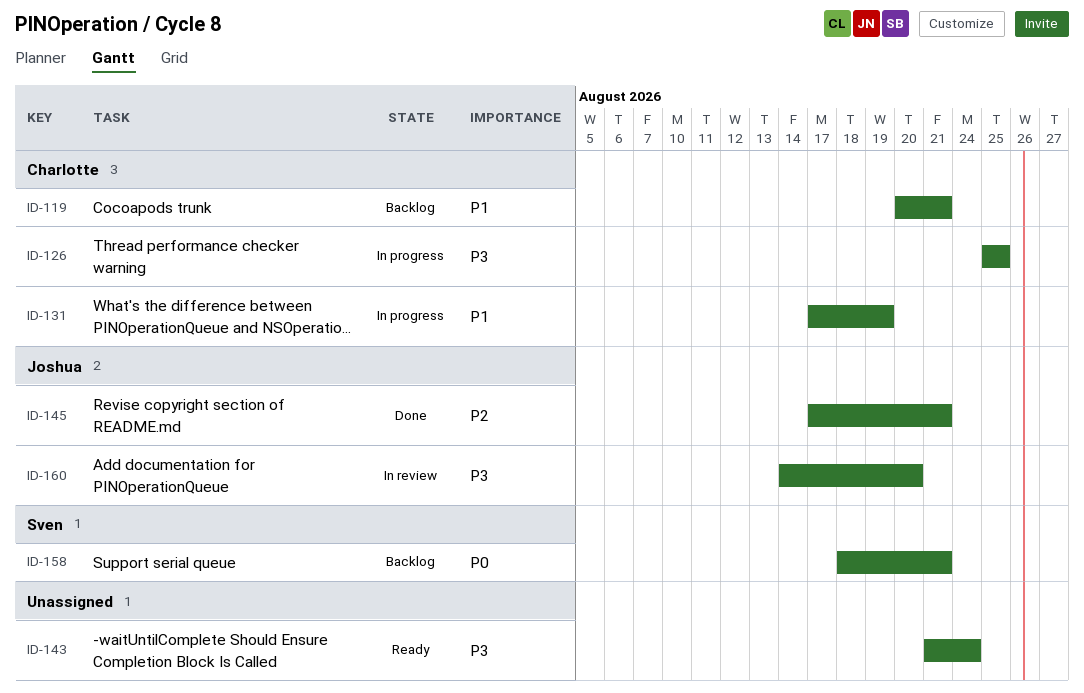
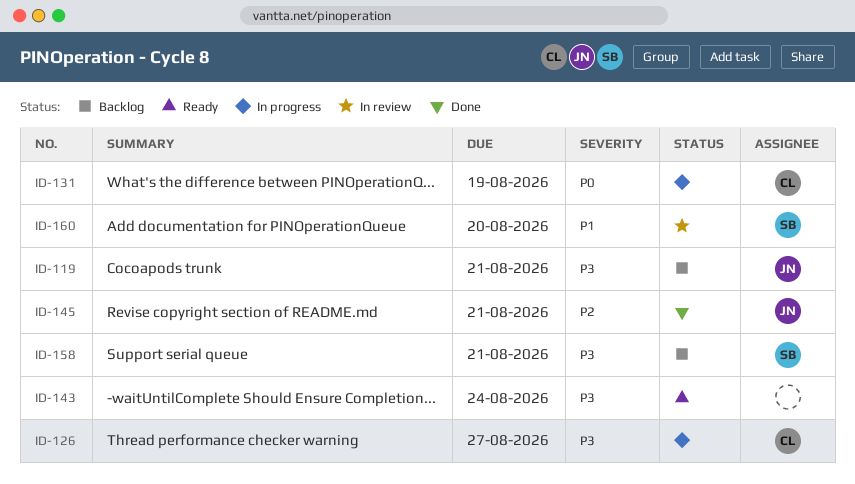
ID-119, owner: Charlotte -> Joshua
ID-119, priority: P1 -> P3
ID-126, due: Aug 25 -> Aug 27
ID-131, priority: P1 -> P0
ID-158, priority: P0 -> P3
ID-160, owner: Joshua -> Sven
ID-160, priority: P3 -> P1

